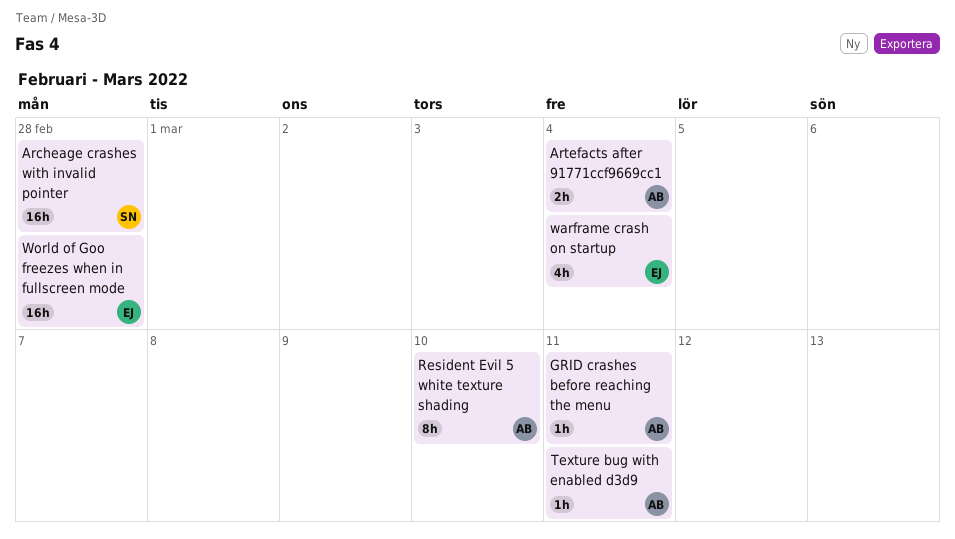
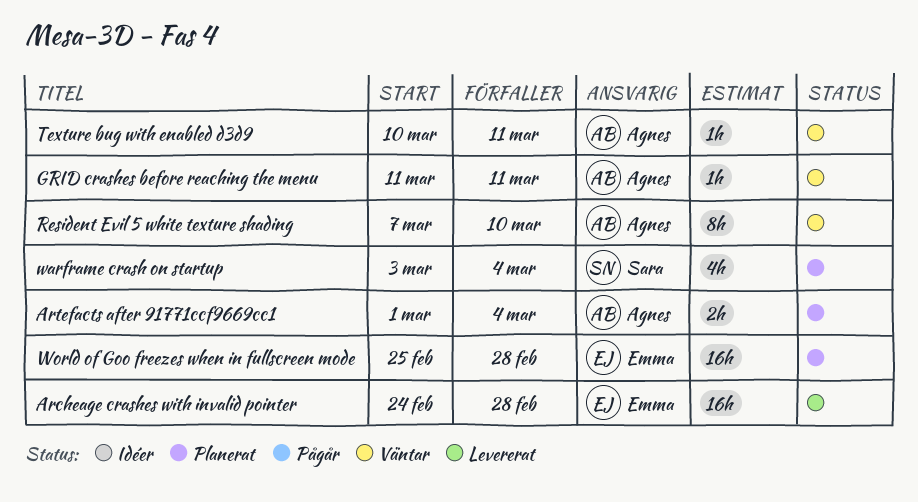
Archeage crashes with invalid pointer, owner: Sara -> Emma
warframe crash on startup, owner: Emma -> Sara

